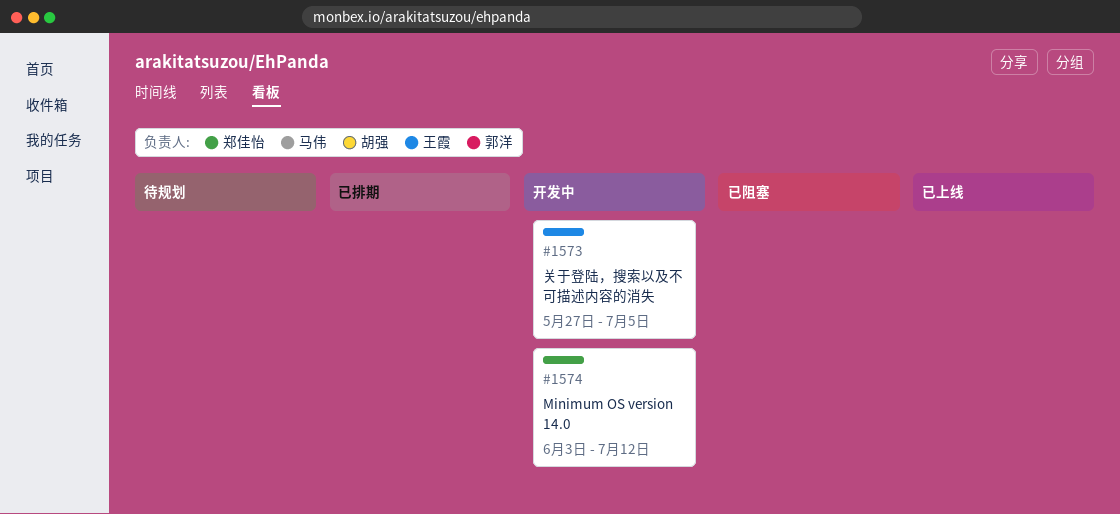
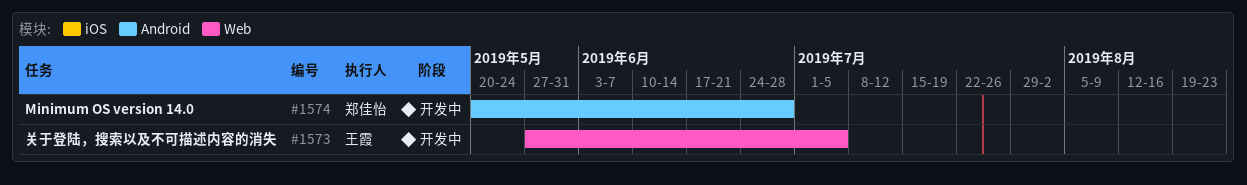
#1574, start: Jun 3 -> May 20
#1574, due: Jul 12 -> Jun 28

